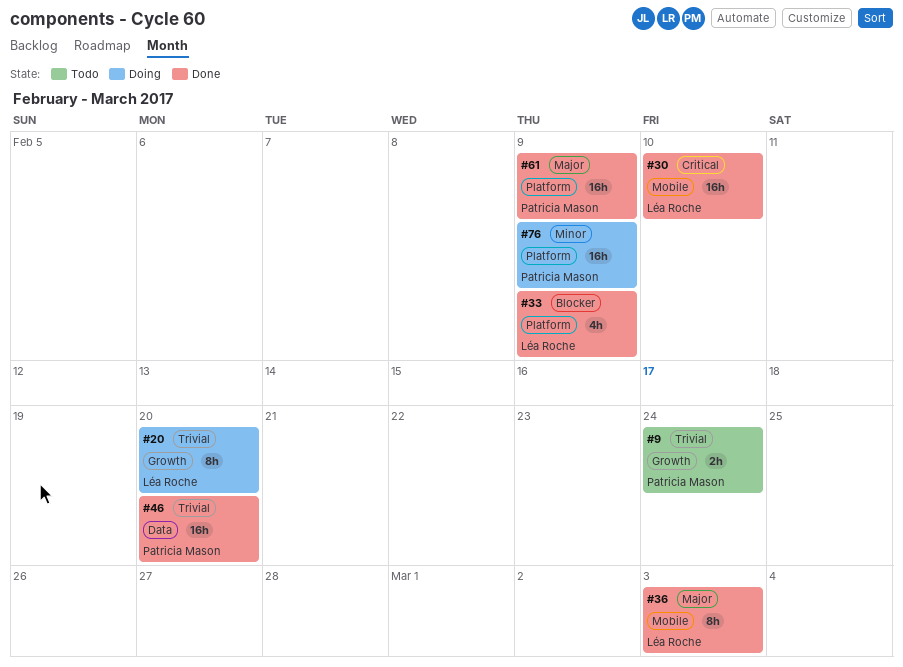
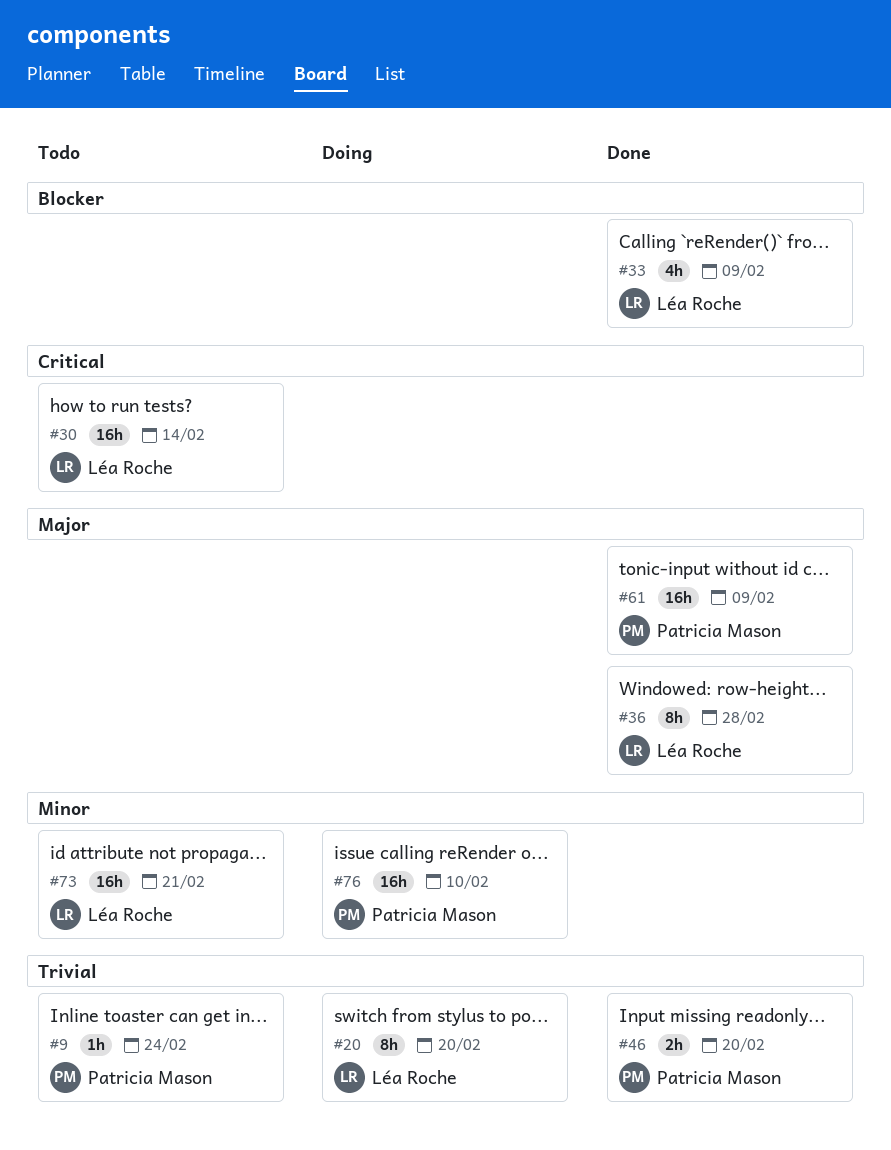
#9, estimate: 2h -> 1h
#30, status: Done -> Todo
#30, due: Feb 10 -> Feb 14
#36, due: Mar 3 -> Feb 28
#46, estimate: 16h -> 2h
#73: none -> present
#76, due: Feb 9 -> Feb 10

